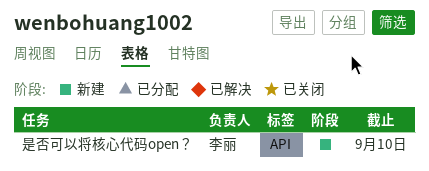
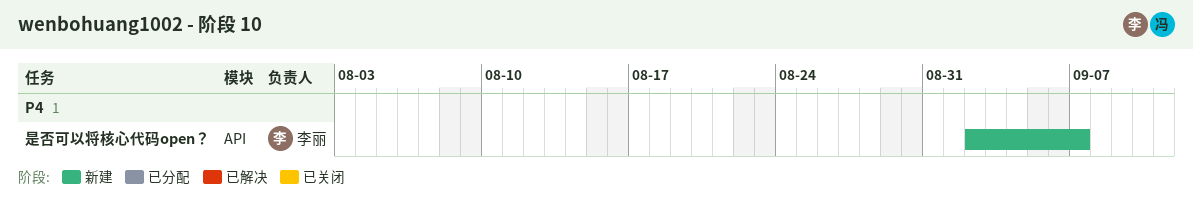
是否可以将核心代码open？, due: Sep 10 -> Sep 7

